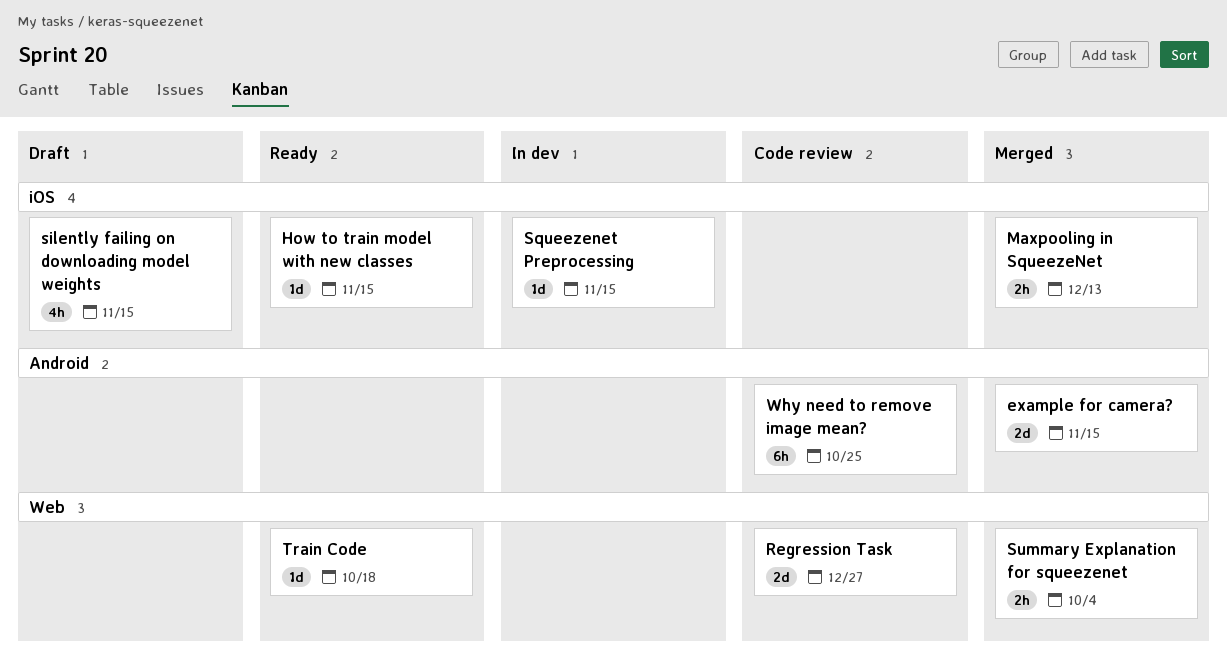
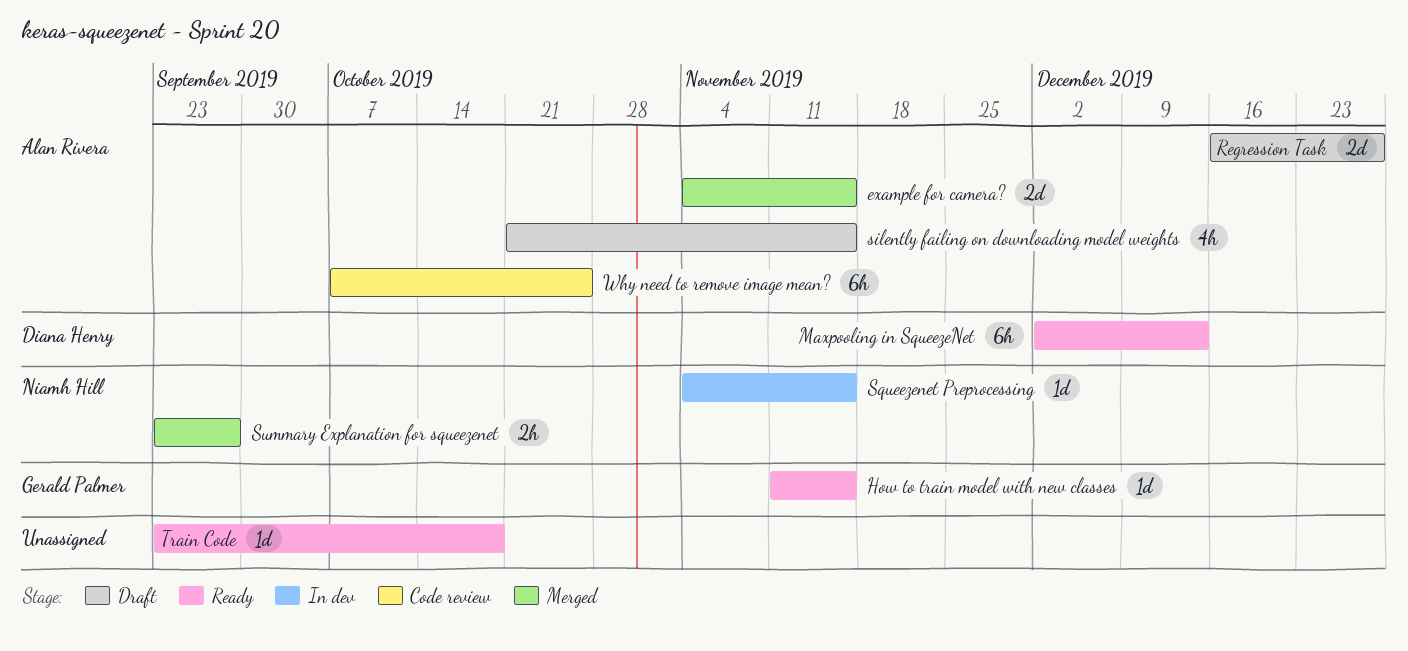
Maxpooling in SqueezeNet, status: Merged -> Ready
Maxpooling in SqueezeNet, estimate: 2h -> 6h
Regression Task, status: Code review -> Draft
Summary Explanation for squeezenet, due: Oct 4 -> Sep 27

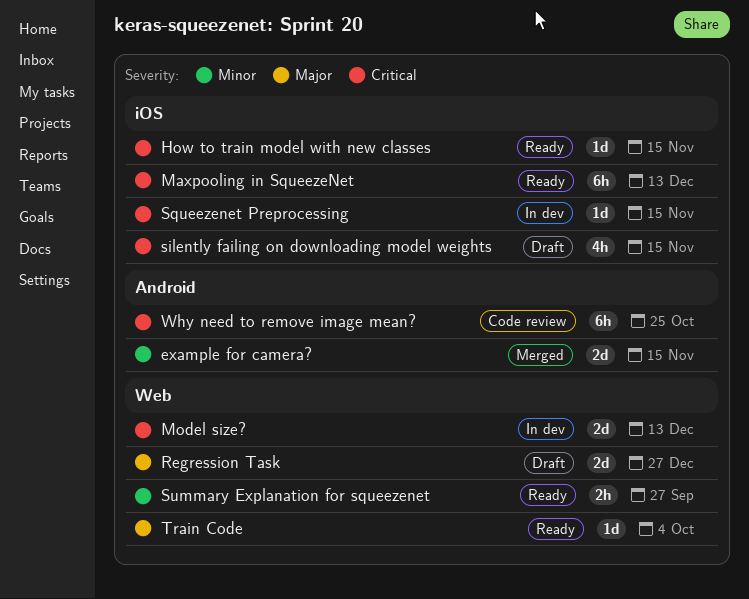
Model size?: none -> present
Summary Explanation for squeezenet, status: Merged -> Ready
Train Code, due: Oct 18 -> Oct 4

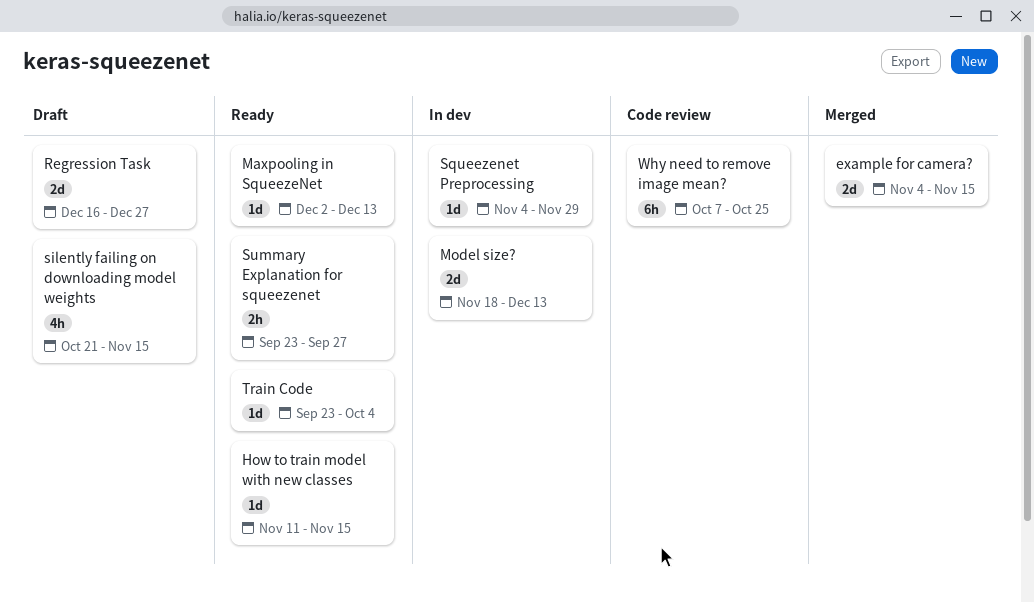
Maxpooling in SqueezeNet, estimate: 6h -> 1d
Squeezenet Preprocessing, due: Nov 15 -> Nov 29

